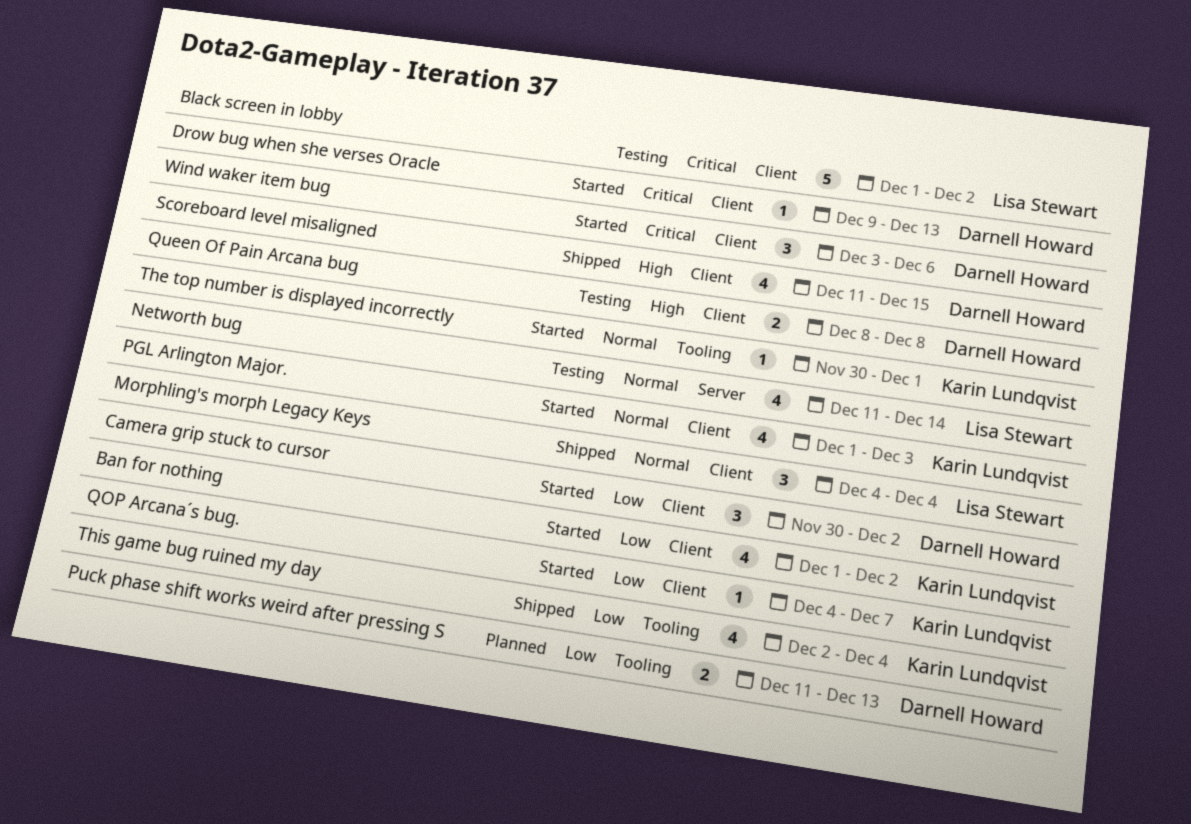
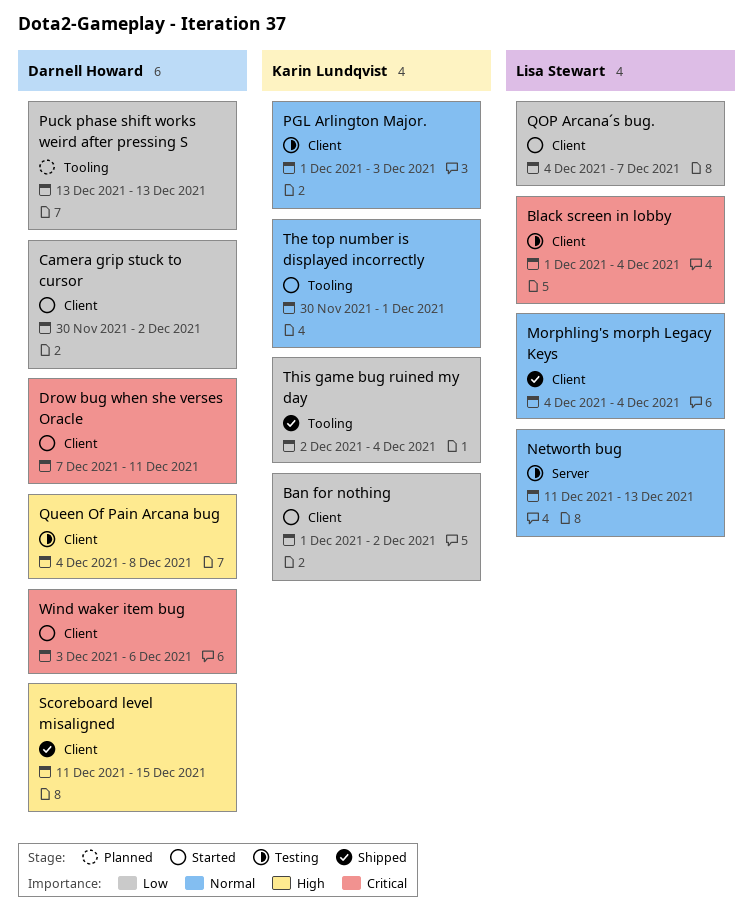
Black screen in lobby, due: Dec 2 -> Dec 4
Drow bug when she verses Oracle, start: Dec 9 -> Dec 7
Drow bug when she verses Oracle, due: Dec 13 -> Dec 11
Networth bug, due: Dec 14 -> Dec 13
PGL Arlington Major., status: Started -> Testing
Puck phase shift works weird after pressing S, start: Dec 11 -> Dec 13
QOP Arcana´s bug., owner: Karin Lundqvist -> Lisa Stewart
Queen Of Pain Arcana bug, start: Dec 8 -> Dec 4

